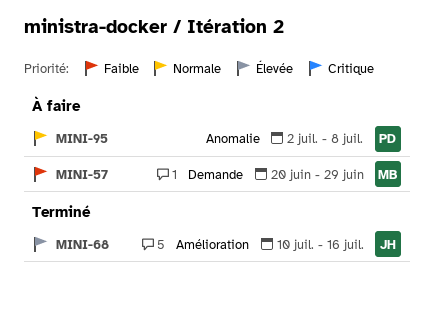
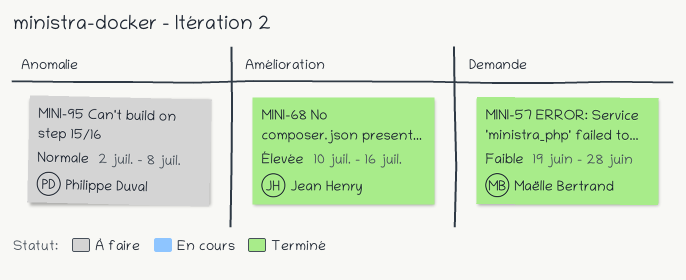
MINI-57, status: À faire -> Terminé
MINI-57, start: Jun 20 -> Jun 19
MINI-57, due: Jun 29 -> Jun 28

